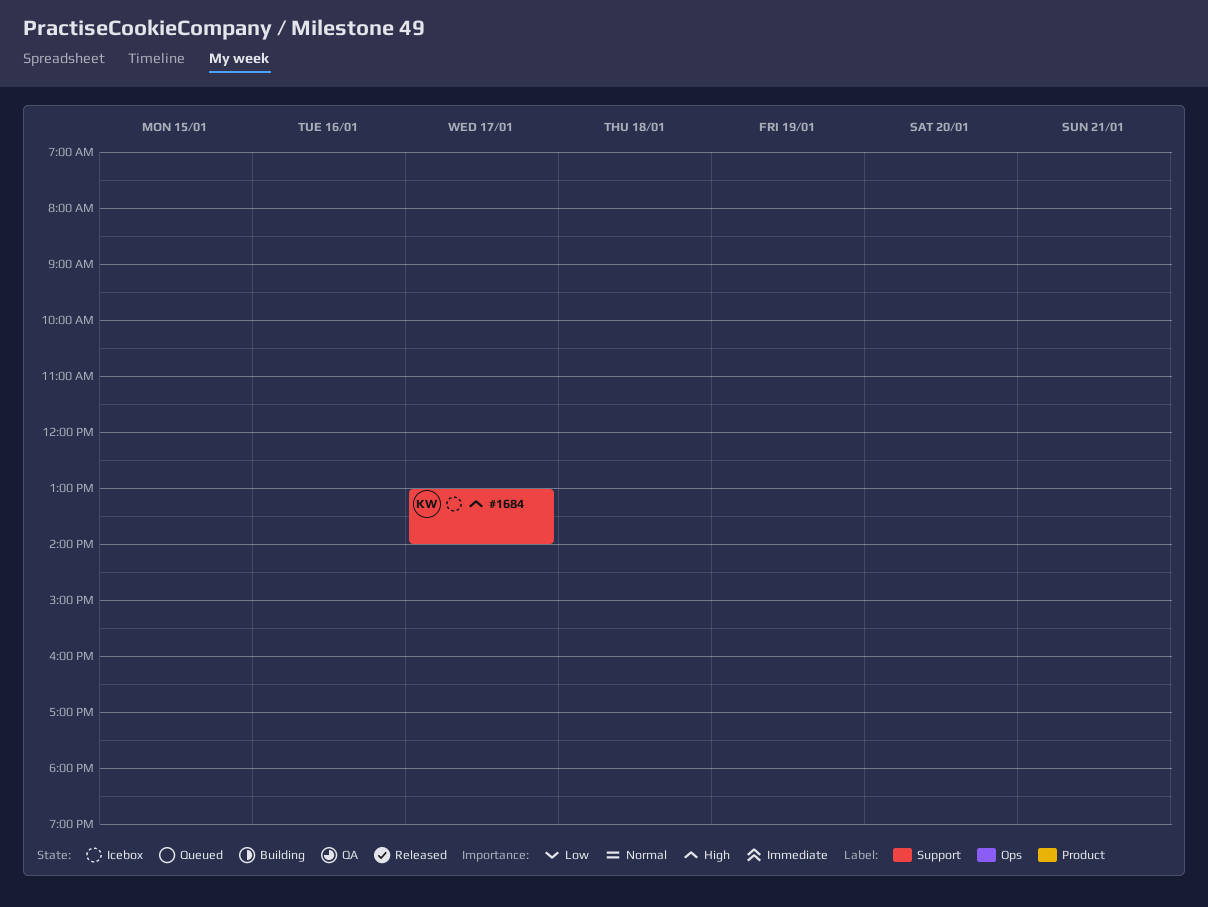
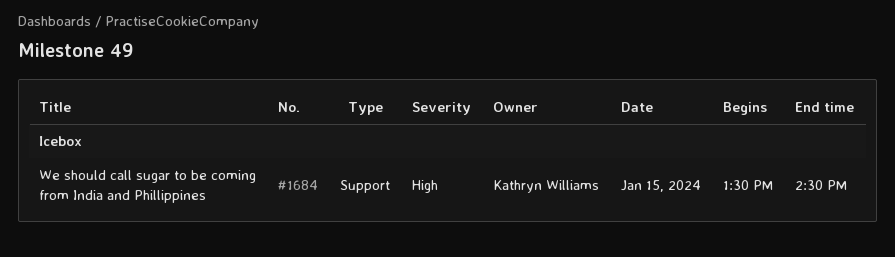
#1684, day: Jan 17 -> Jan 15
#1684, begins: 13:00 -> 13:30
#1684, ends: 14:00 -> 14:30

